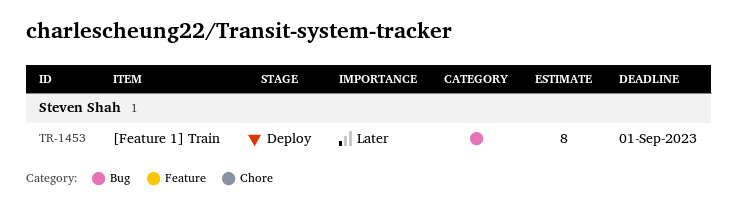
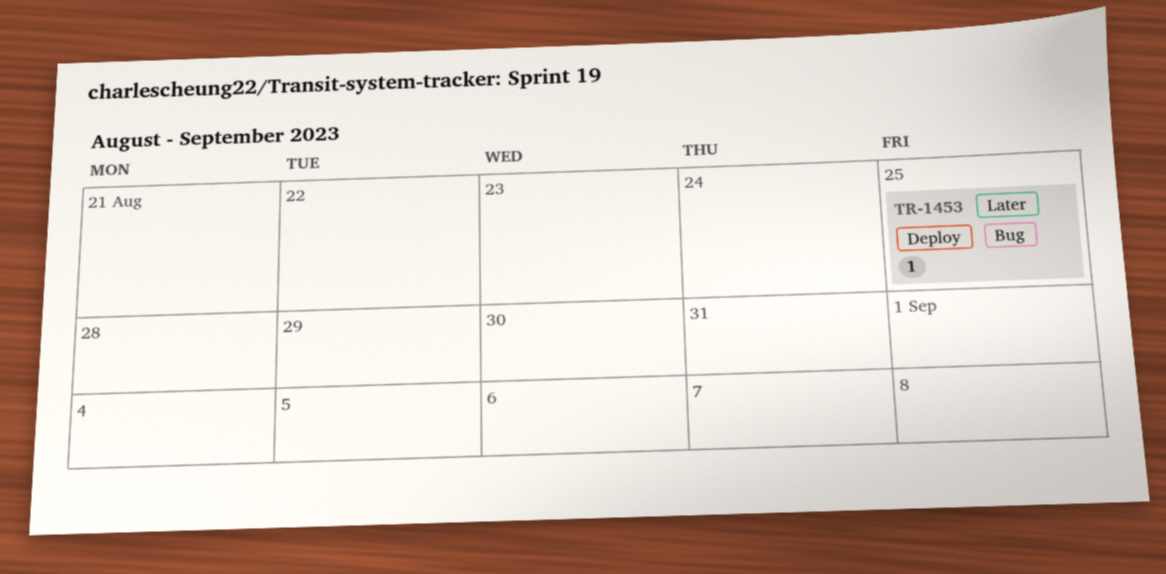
TR-1453, estimate: 8 -> 1
TR-1453, due: Sep 1 -> Aug 25

